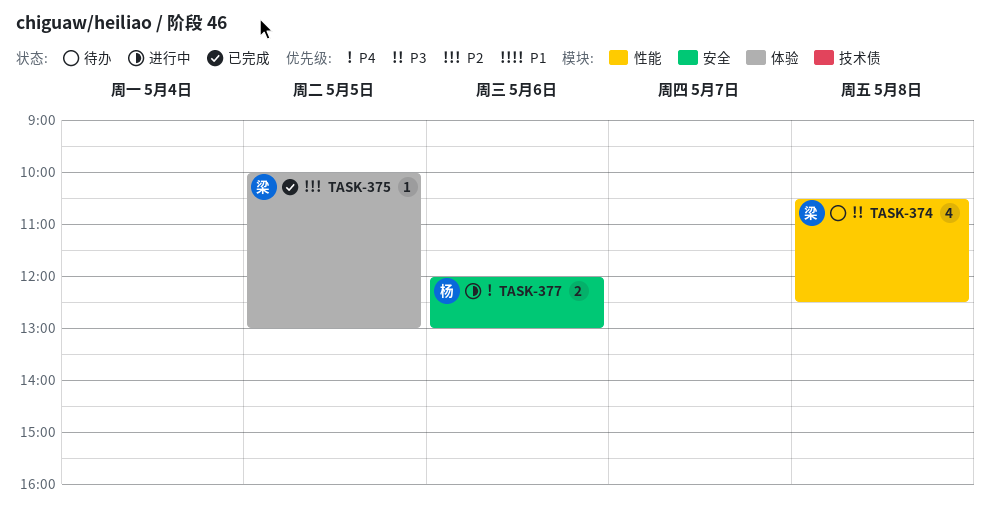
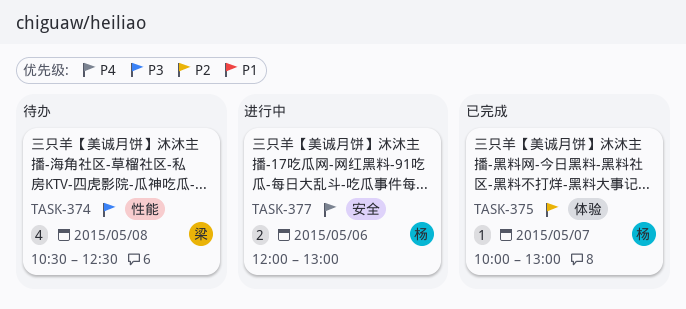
TASK-375, owner: 梁 -> 杨
TASK-375, day: May 5 -> May 7

